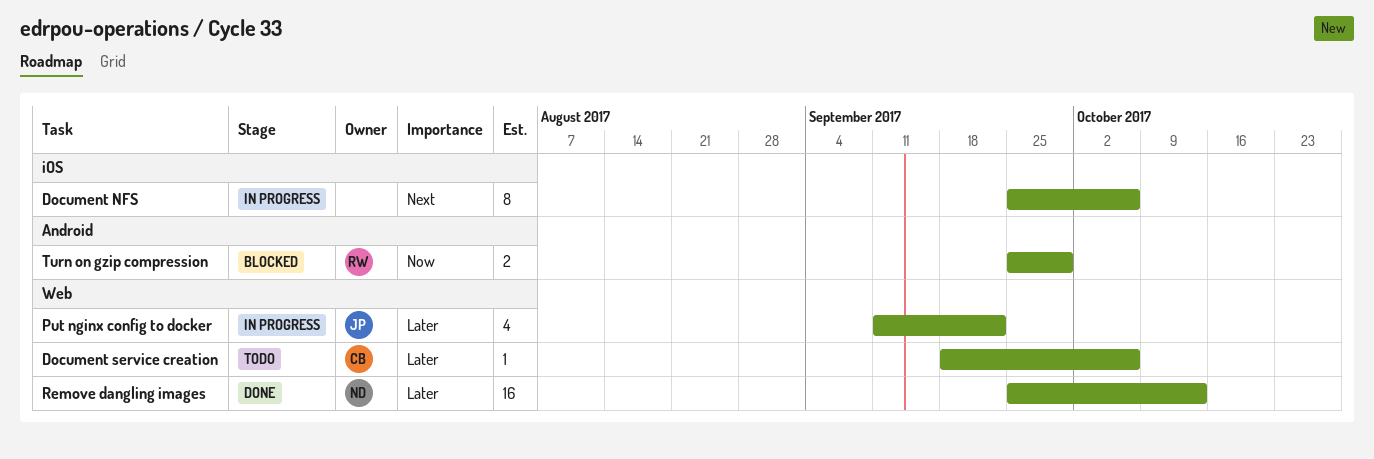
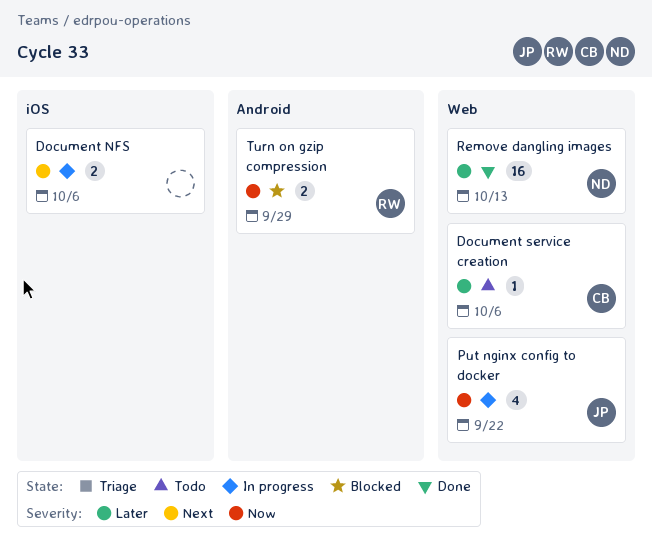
Document NFS, estimate: 8 -> 2
Put nginx config to docker, priority: Later -> Now

